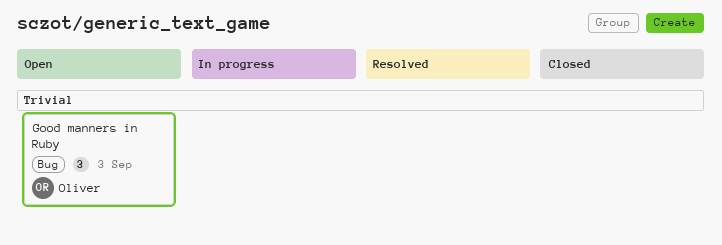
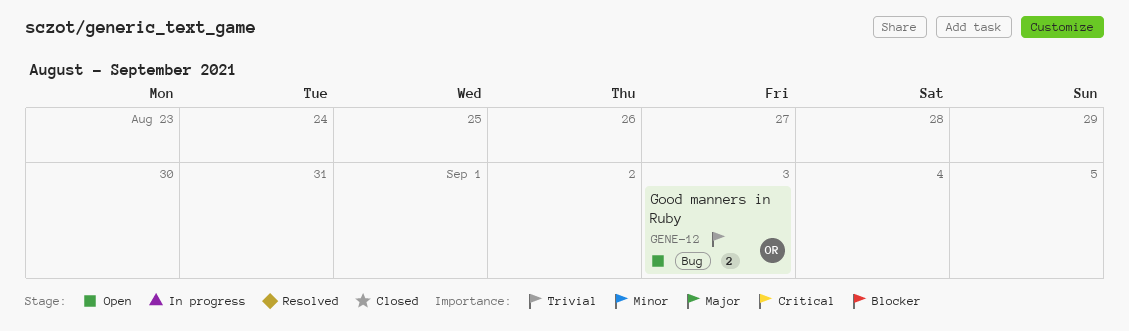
Good manners in Ruby, estimate: 3 -> 2

